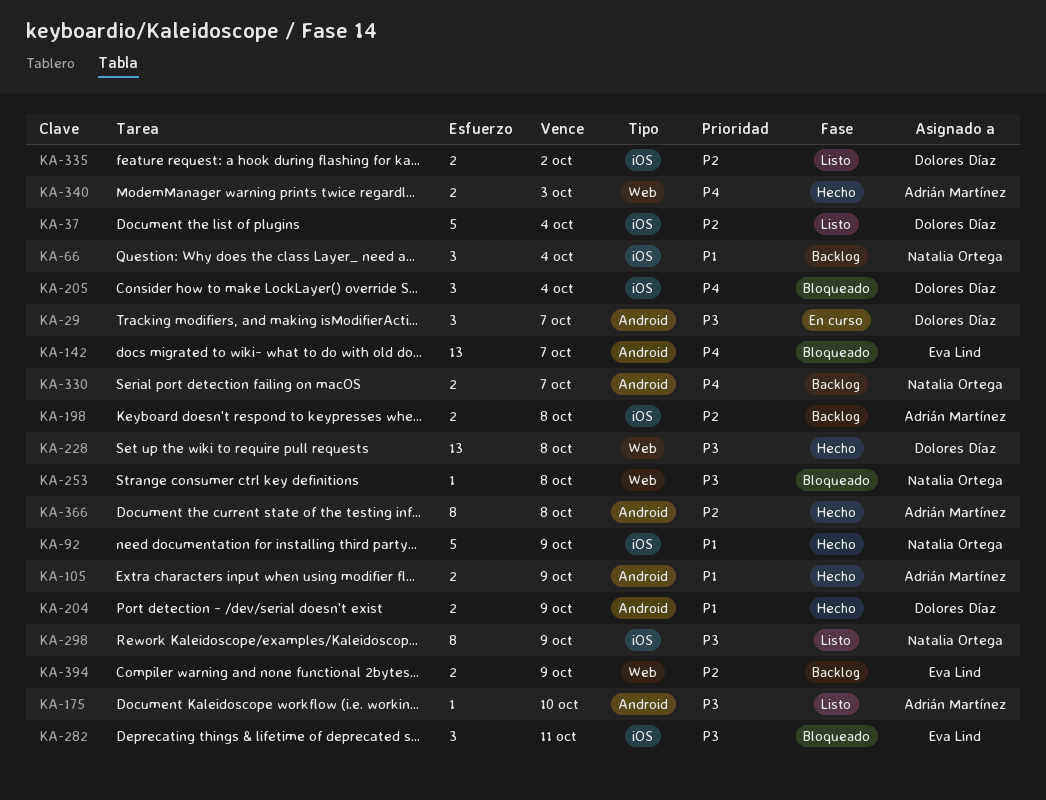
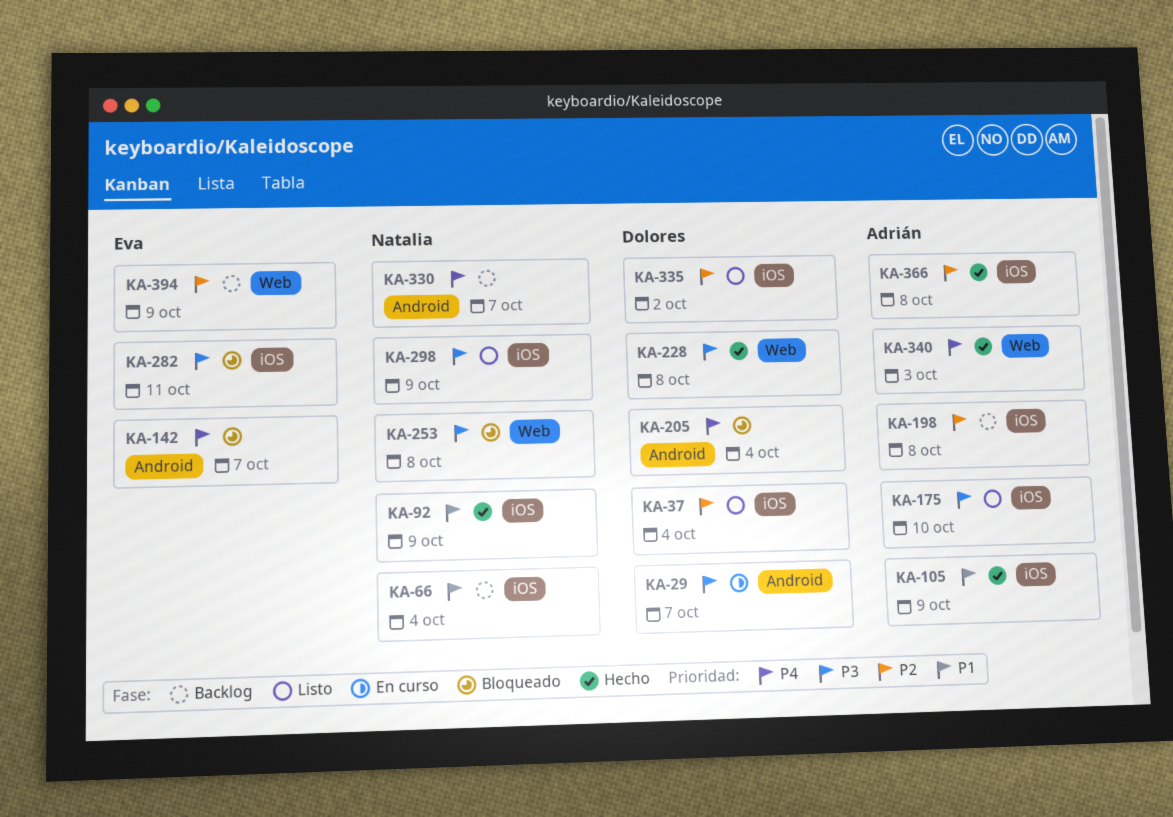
KA-105, label: Android -> iOS
KA-175, label: Android -> iOS
KA-204: present -> none
KA-205, label: iOS -> Android
KA-366, label: Android -> iOS

